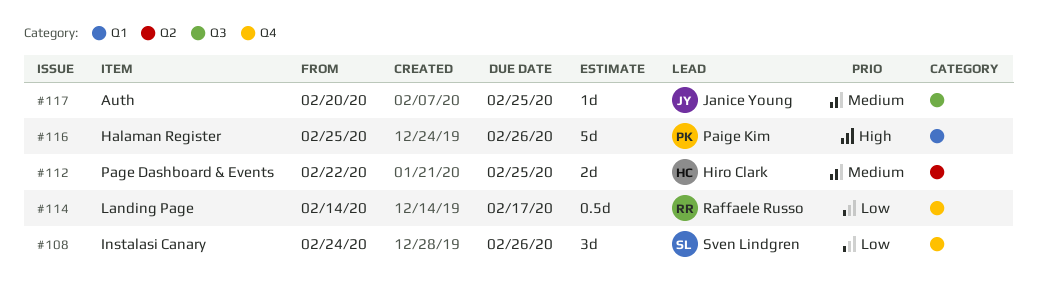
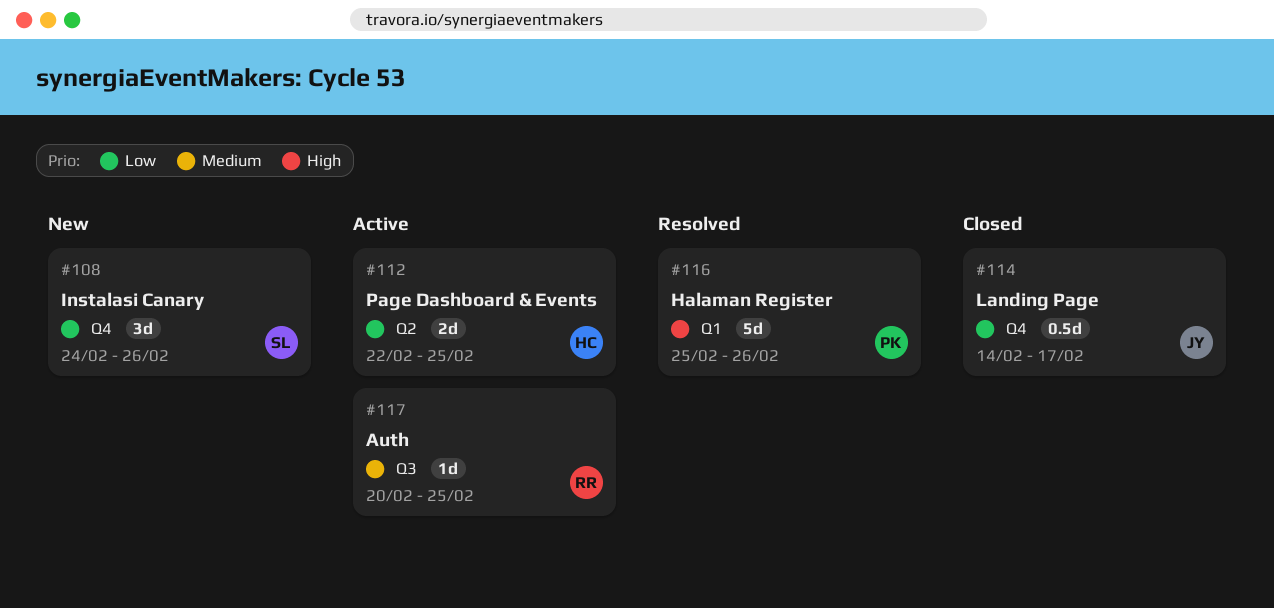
#112, priority: Medium -> Low
#114, owner: Raffaele Russo -> Janice Young
#117, owner: Janice Young -> Raffaele Russo

